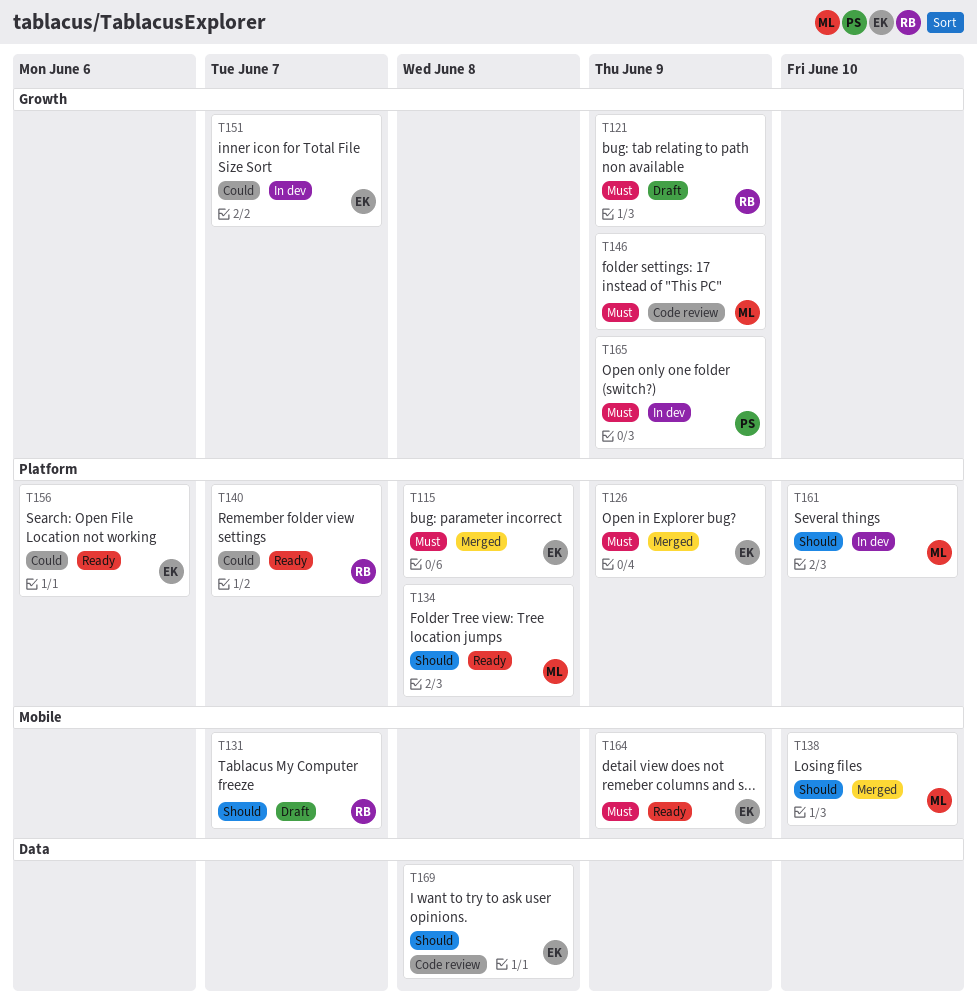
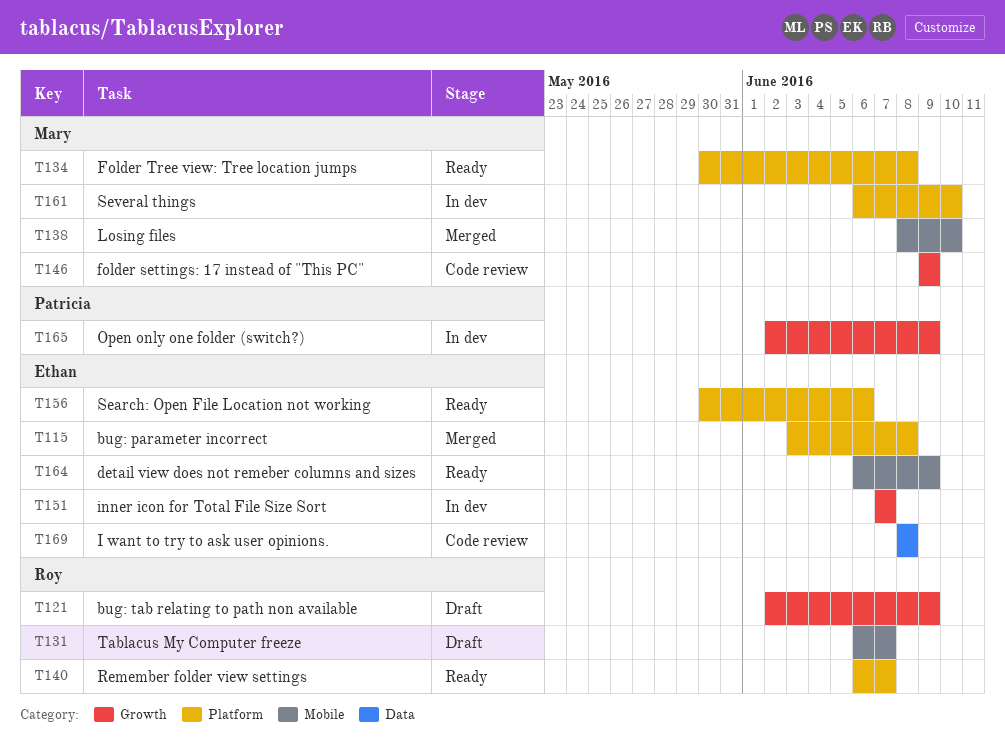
T126: present -> none

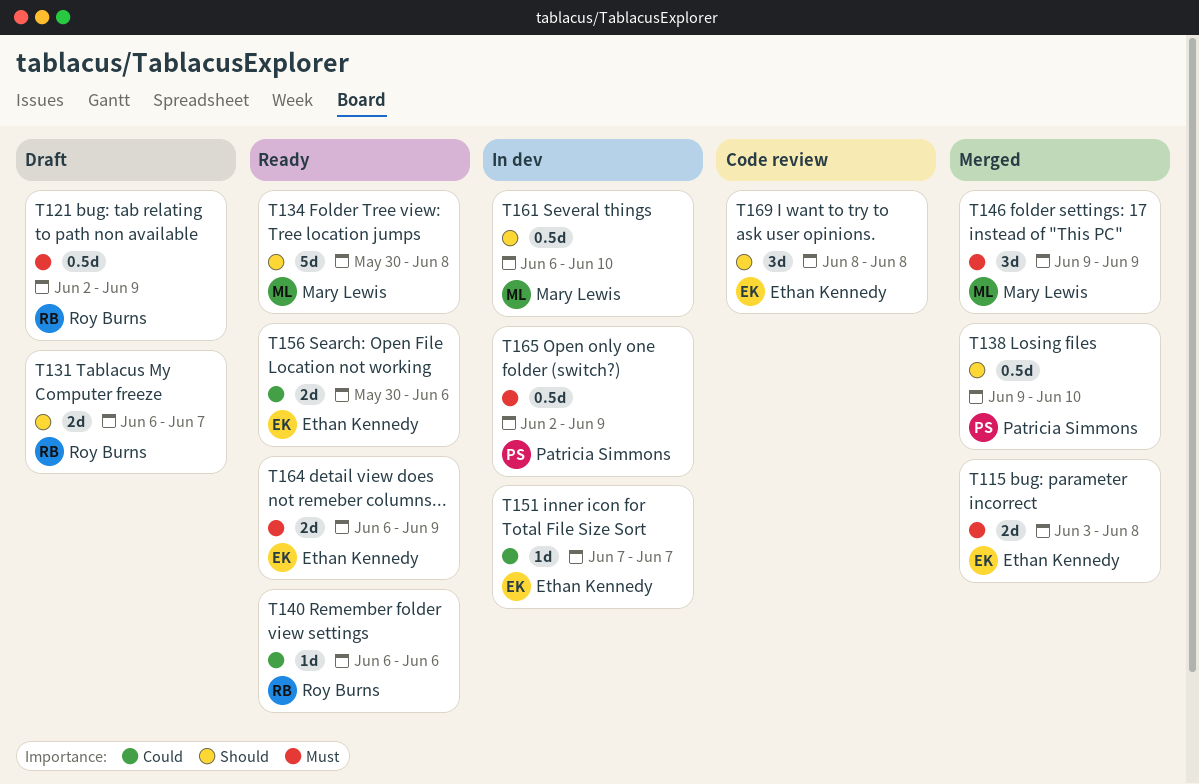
T138, owner: Mary Lewis -> Patricia Simmons
T138, start: Jun 8 -> Jun 9
T140, due: Jun 7 -> Jun 6
T146, status: Code review -> Merged

